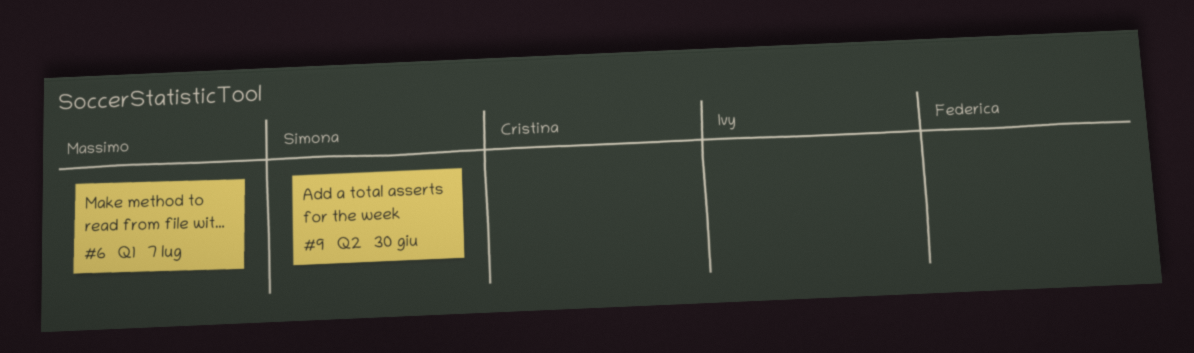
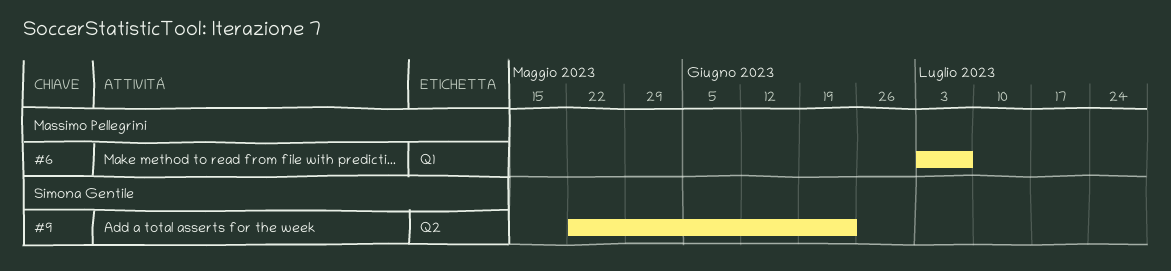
#9, due: Jun 30 -> Jun 23

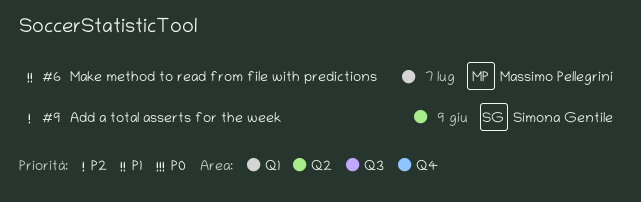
#9, due: Jun 23 -> Jun 9

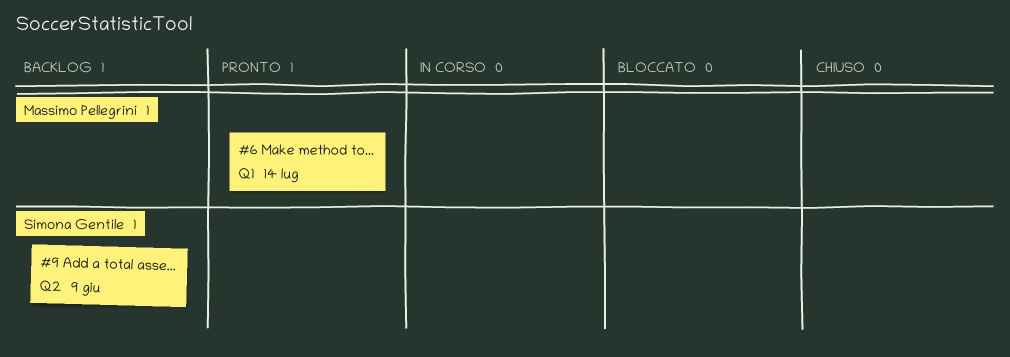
#6, due: Jul 7 -> Jul 14

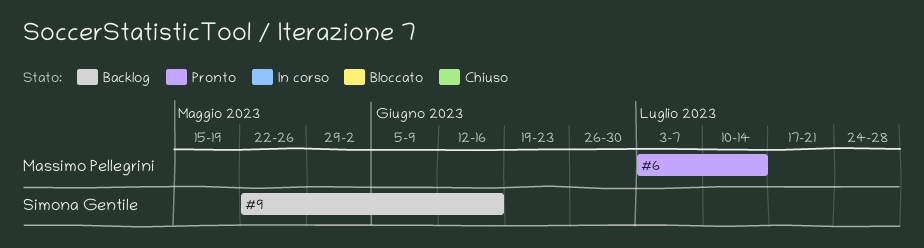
#9, due: Jun 9 -> Jun 16

